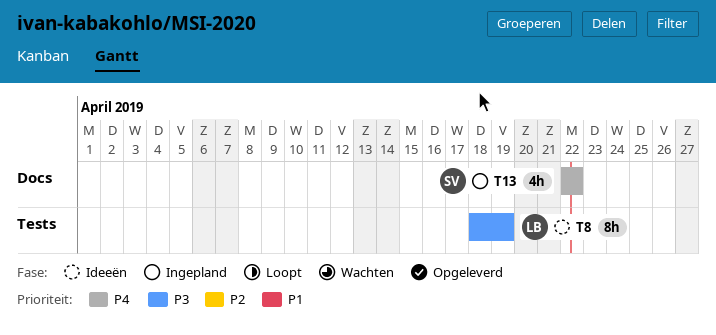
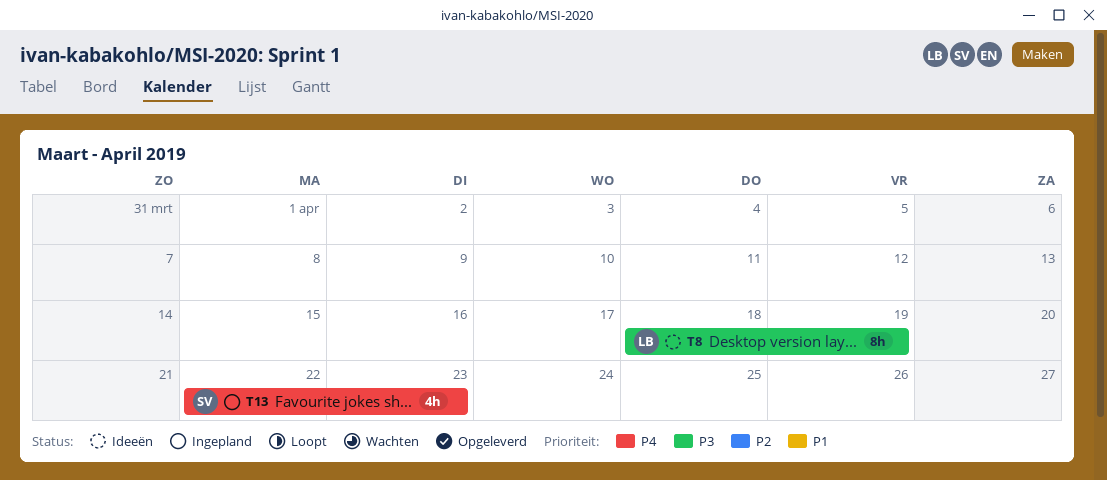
T13, due: Apr 22 -> Apr 23

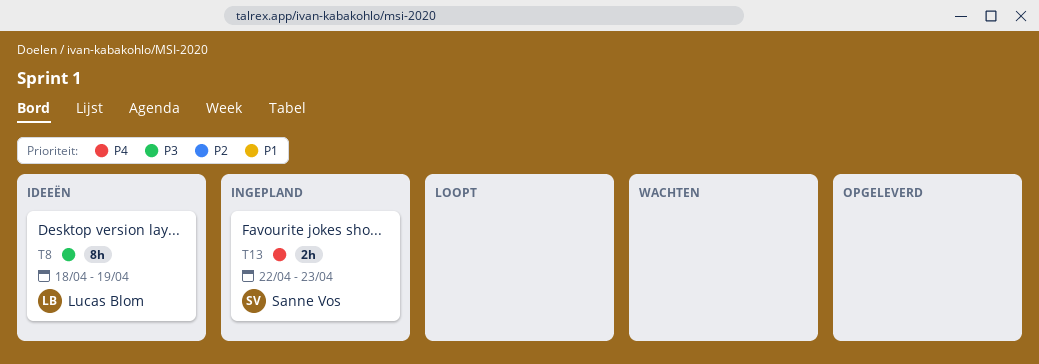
T13, estimate: 4h -> 2h

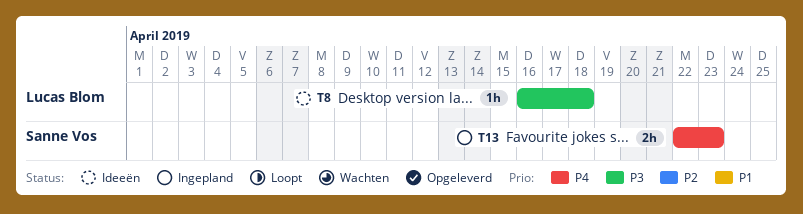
T8, estimate: 8h -> 1h
T8, start: Apr 18 -> Apr 16
T8, due: Apr 19 -> Apr 18

